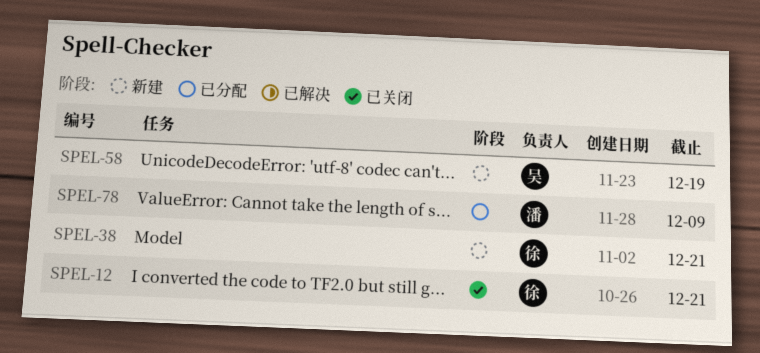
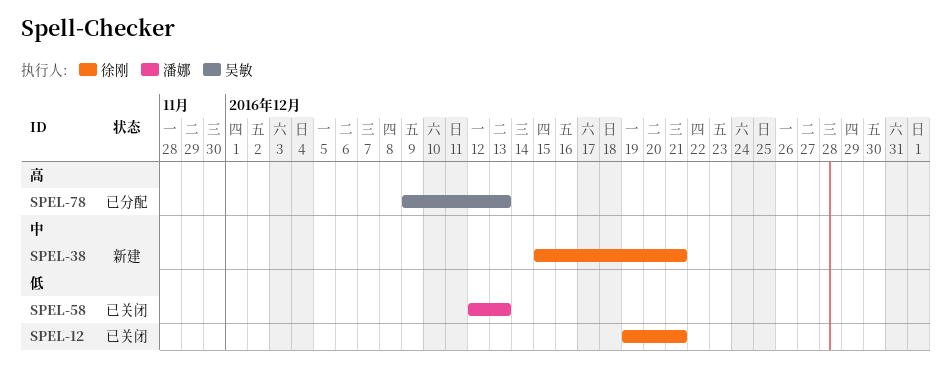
SPEL-58, status: 新建 -> 已关闭
SPEL-58, owner: 吴敏 -> 潘娜
SPEL-58, due: Dec 19 -> Dec 13
SPEL-78, owner: 潘娜 -> 吴敏
SPEL-78, due: Dec 9 -> Dec 13

